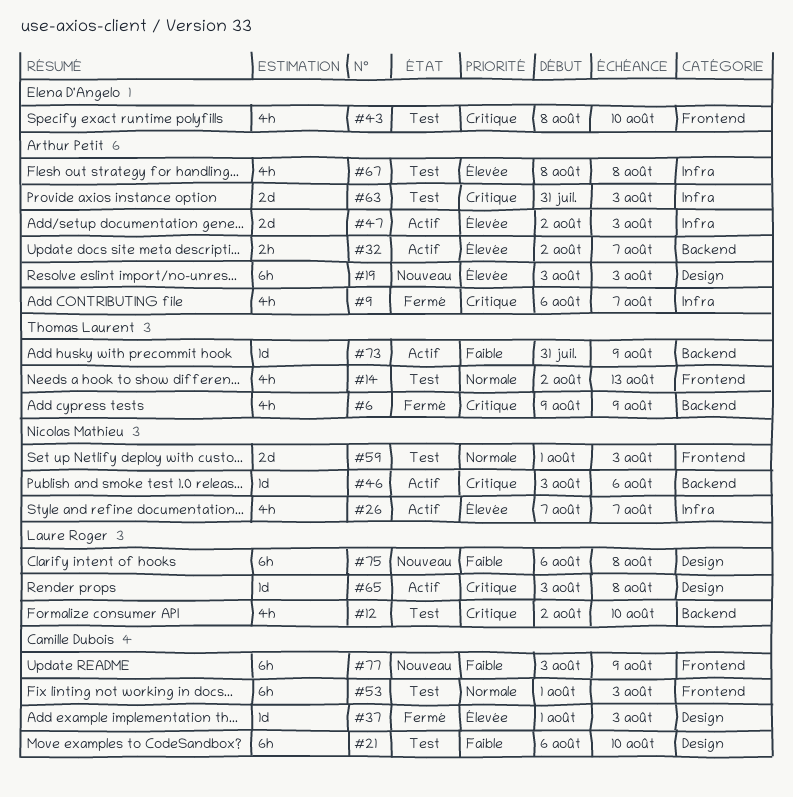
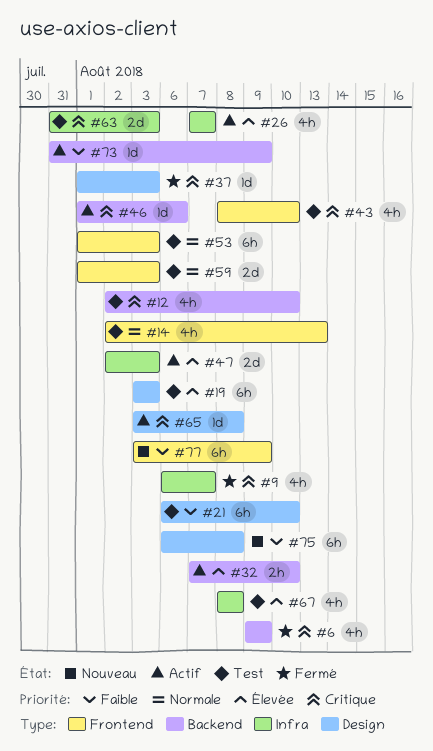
#19, status: Nouveau -> Test
#32, start: Aug 2 -> Aug 7
#32, due: Aug 7 -> Aug 10
#37, priority: Élevée -> Critique
#46, start: Aug 3 -> Aug 1

